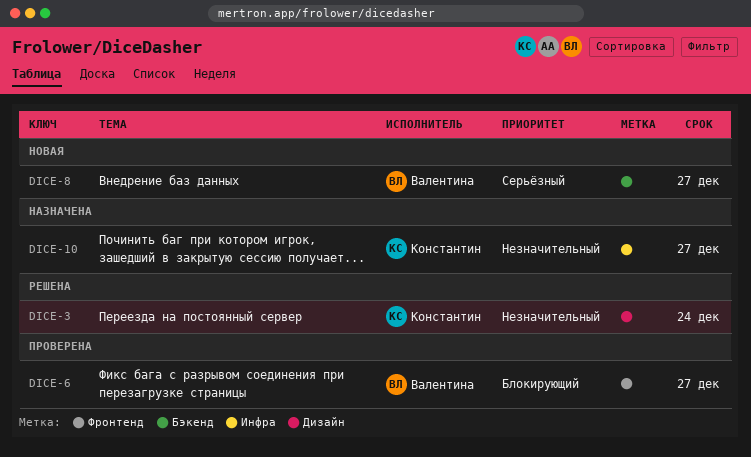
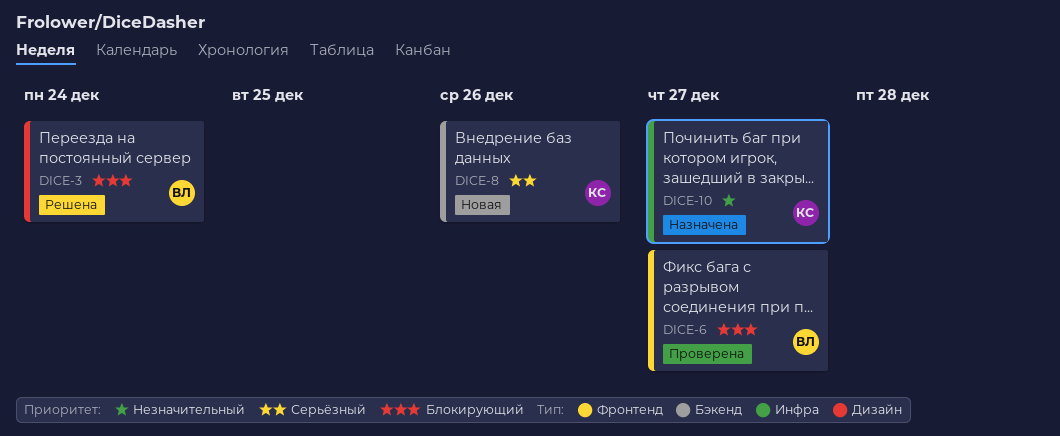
DICE-3, owner: Константин -> Валентина
DICE-3, priority: Незначительный -> Блокирующий
DICE-8, owner: Валентина -> Константин
DICE-8, due: Dec 27 -> Dec 26

